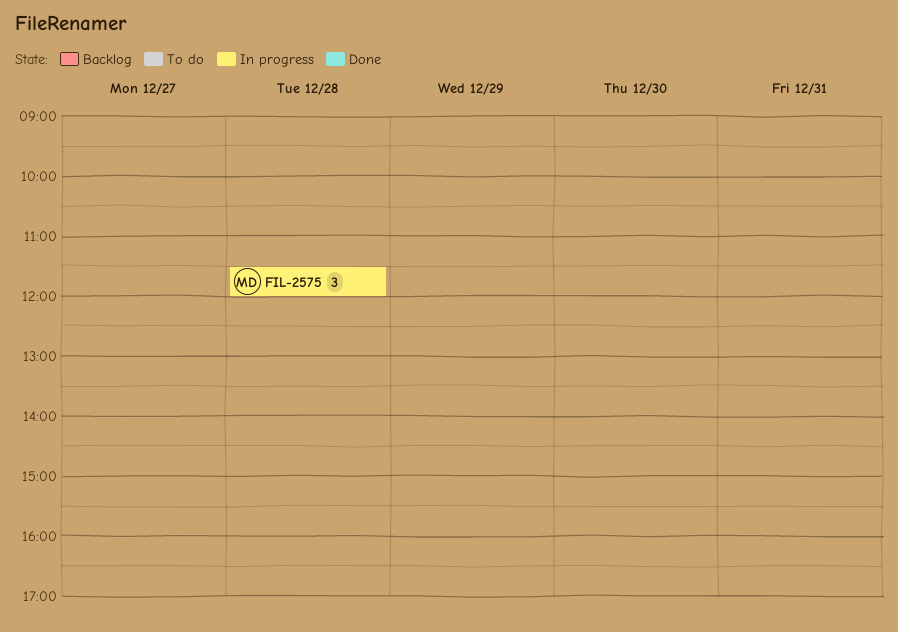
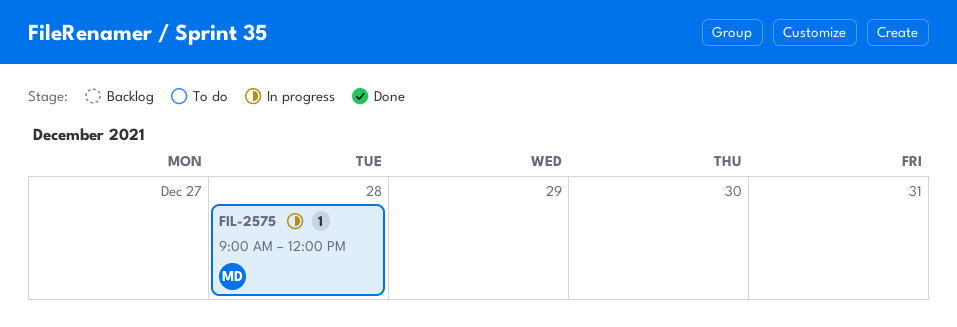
FIL-2575, estimate: 3 -> 1
FIL-2575, begins: 11:30 -> 09:00

